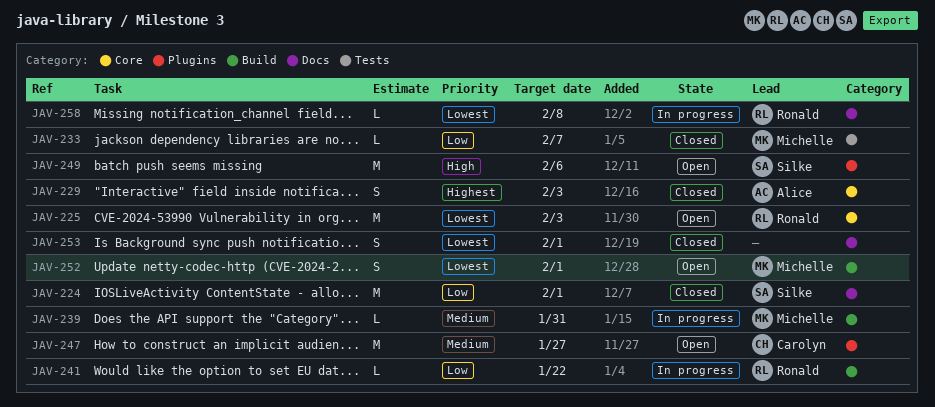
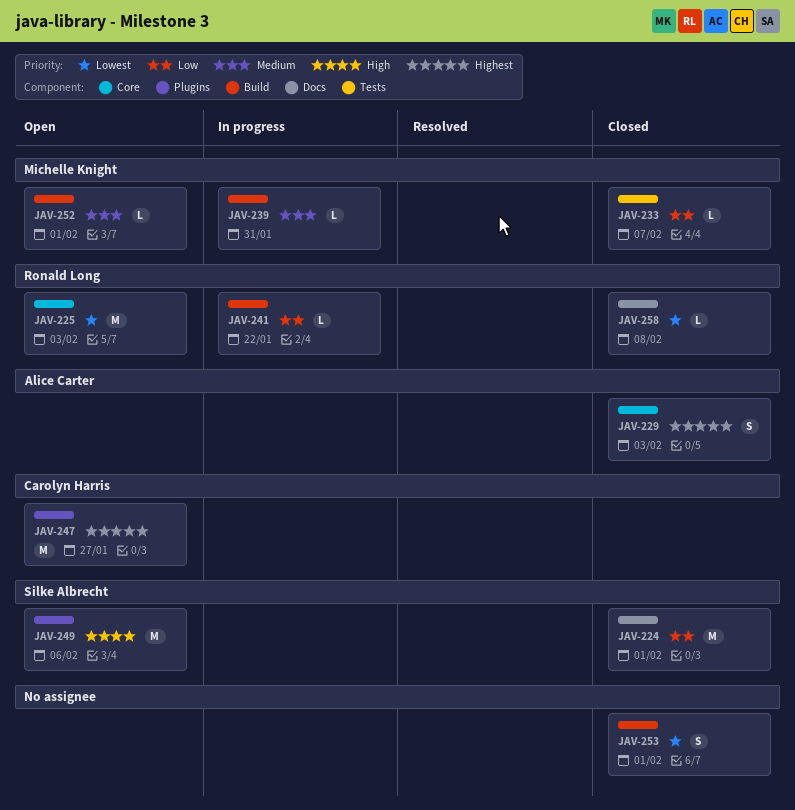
JAV-247, priority: Medium -> Highest
JAV-252, priority: Lowest -> Medium
JAV-252, estimate: S -> L
JAV-253, label: Docs -> Build
JAV-258, status: In progress -> Closed

